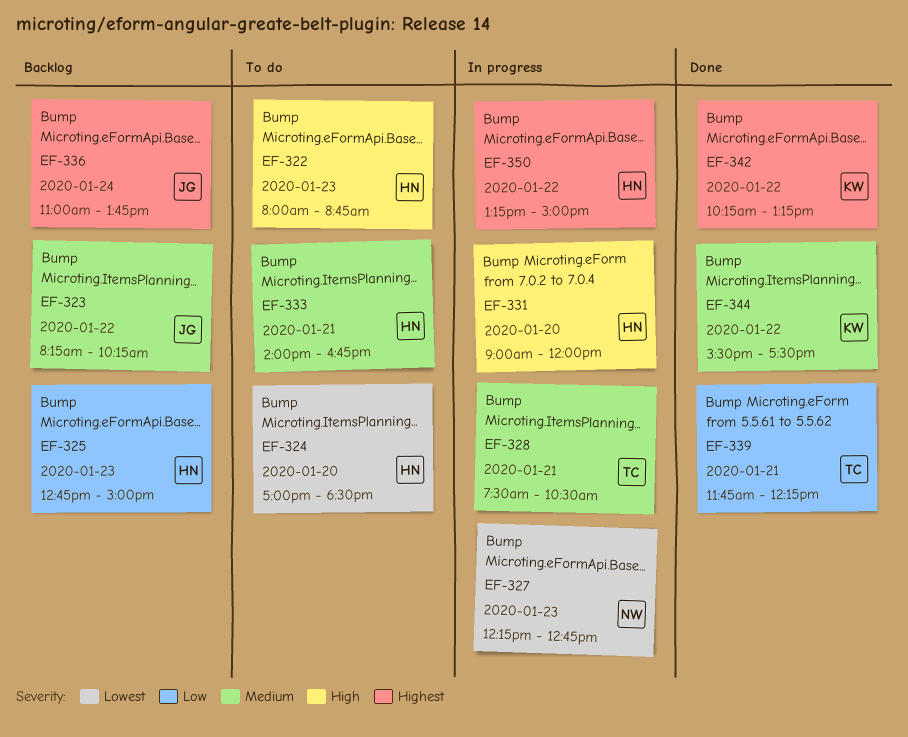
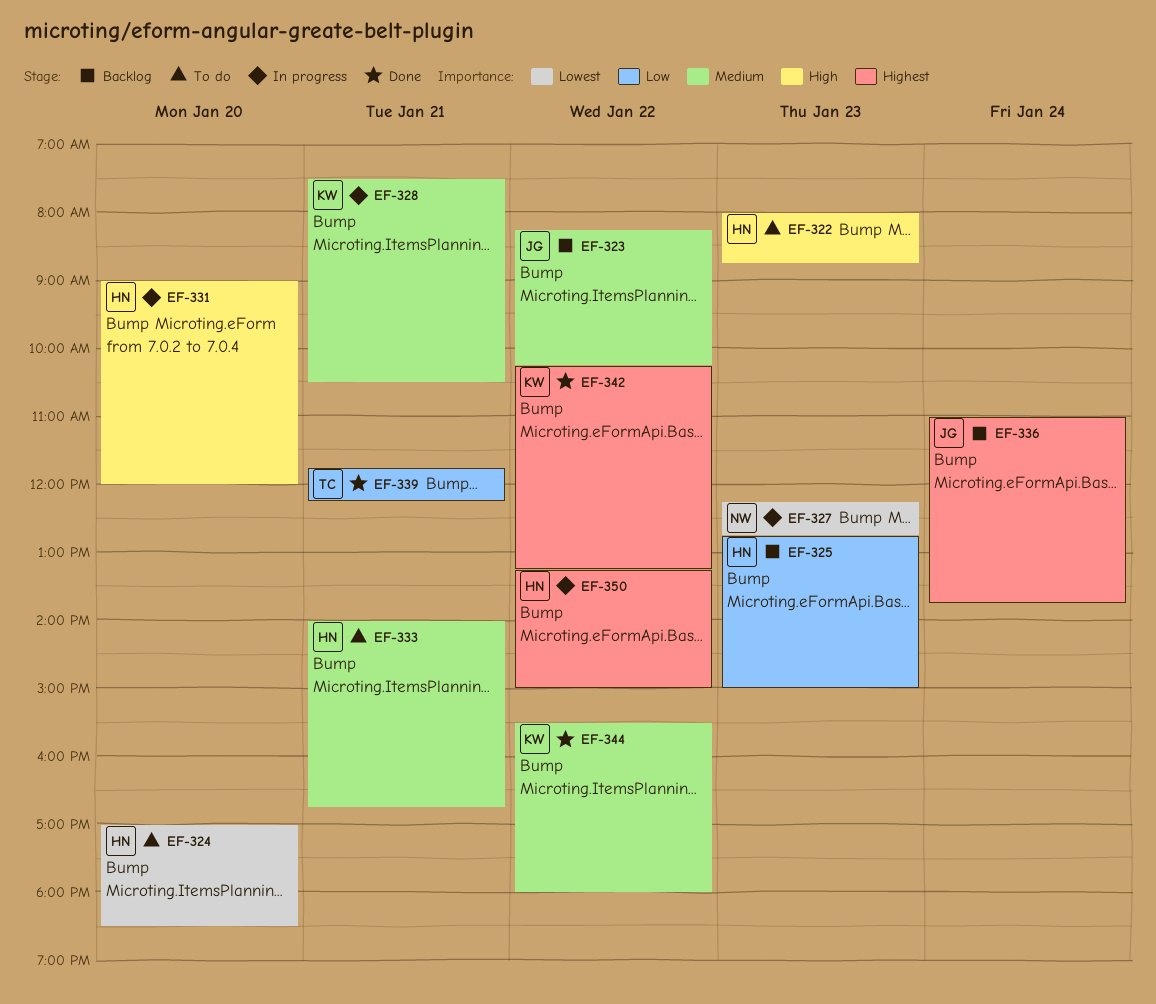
EF-328, owner: TC -> KW
EF-344, ends: 17:30 -> 18:00

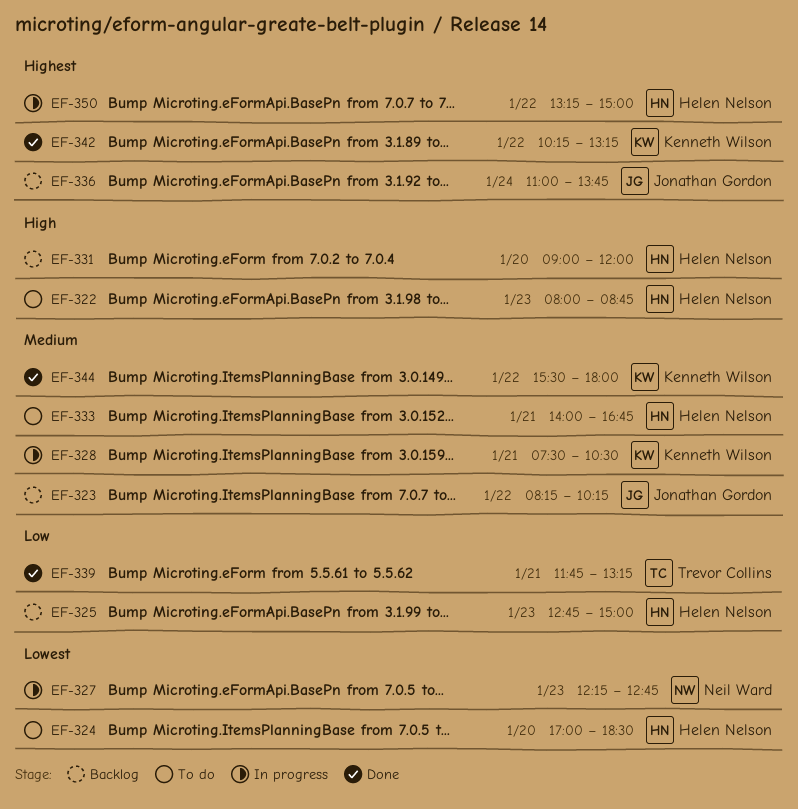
EF-331, status: In progress -> Backlog
EF-339, ends: 12:15 -> 13:15

